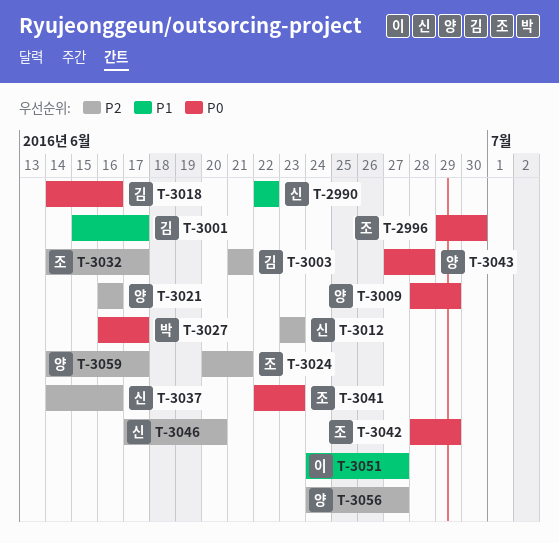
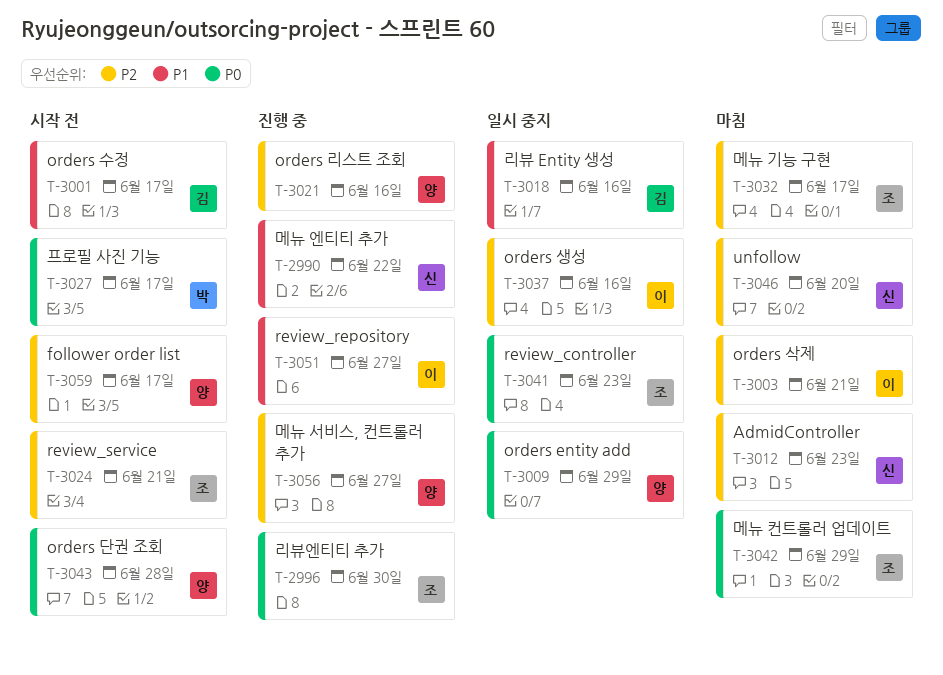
T-3003, owner: 김 -> 이
T-3018, priority: P0 -> P1
T-3037, owner: 신 -> 이

